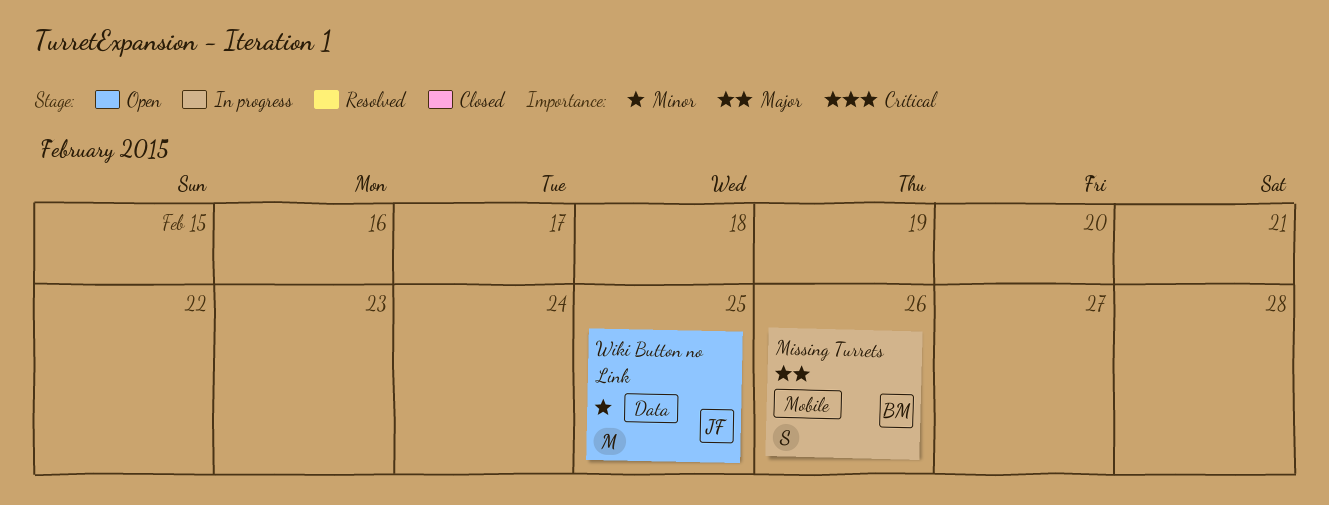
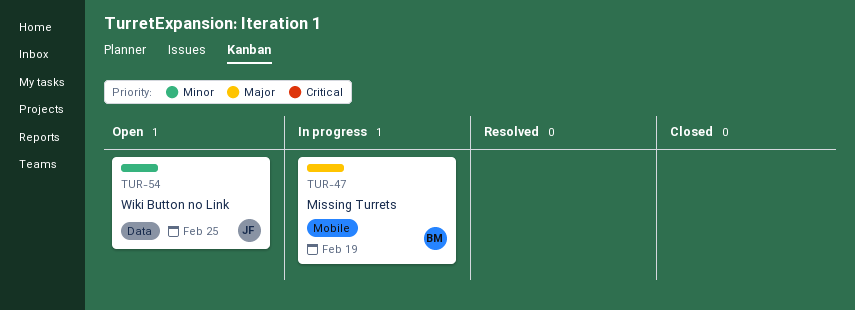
Missing Turrets, due: Feb 26 -> Feb 19

